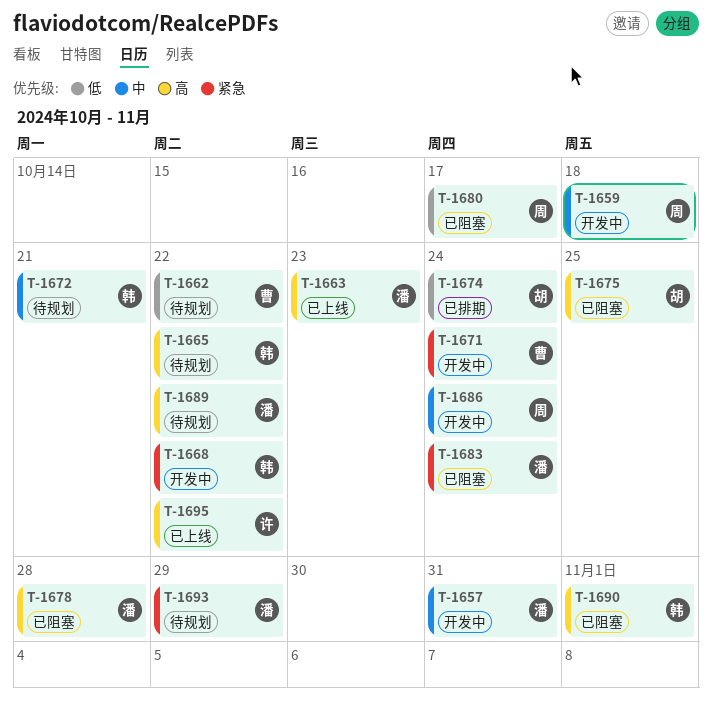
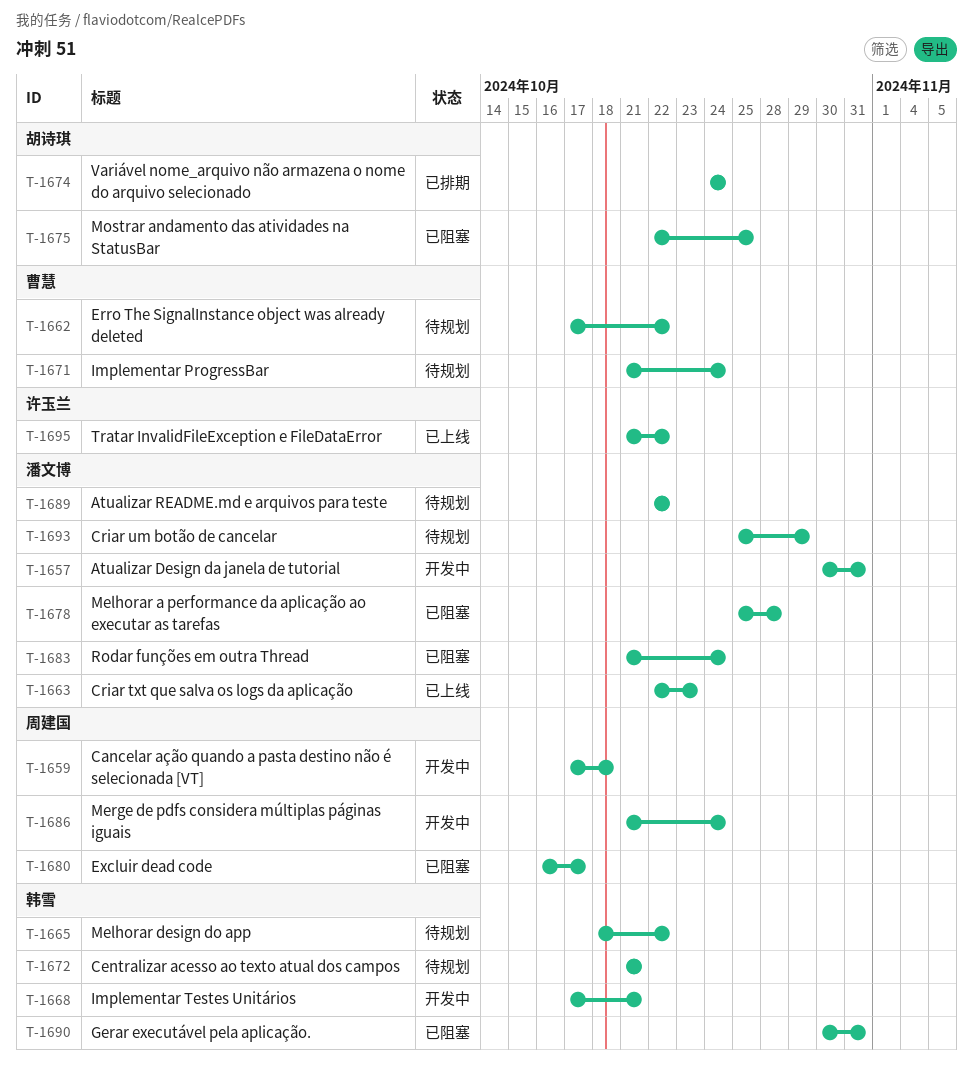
T-1668, due: Oct 22 -> Oct 21
T-1671, status: 开发中 -> 待规划
T-1690, due: Nov 1 -> Oct 31

